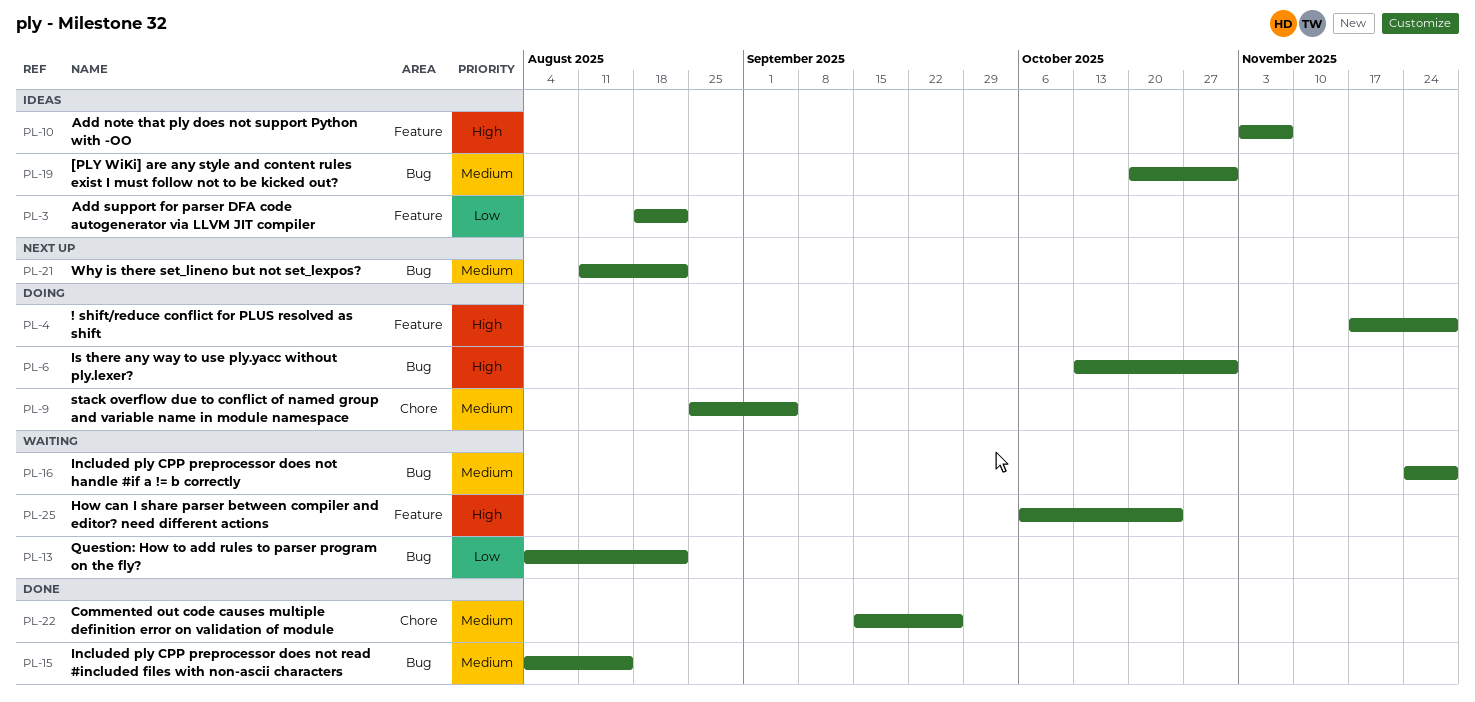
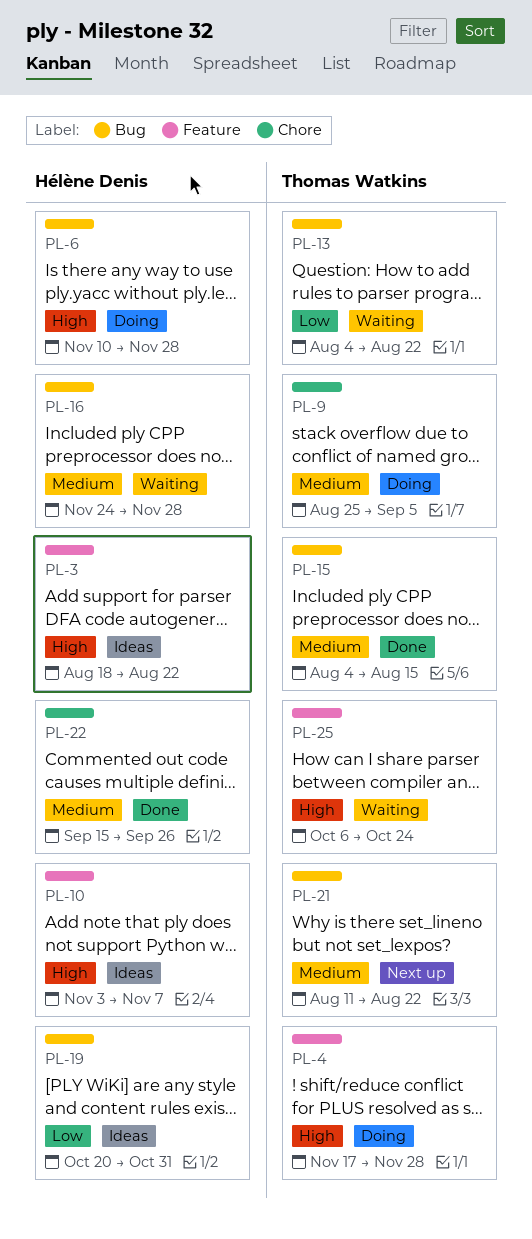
PL-3, priority: Low -> High
PL-6, start: Oct 13 -> Nov 10
PL-6, due: Oct 31 -> Nov 28
PL-19, priority: Medium -> Low

